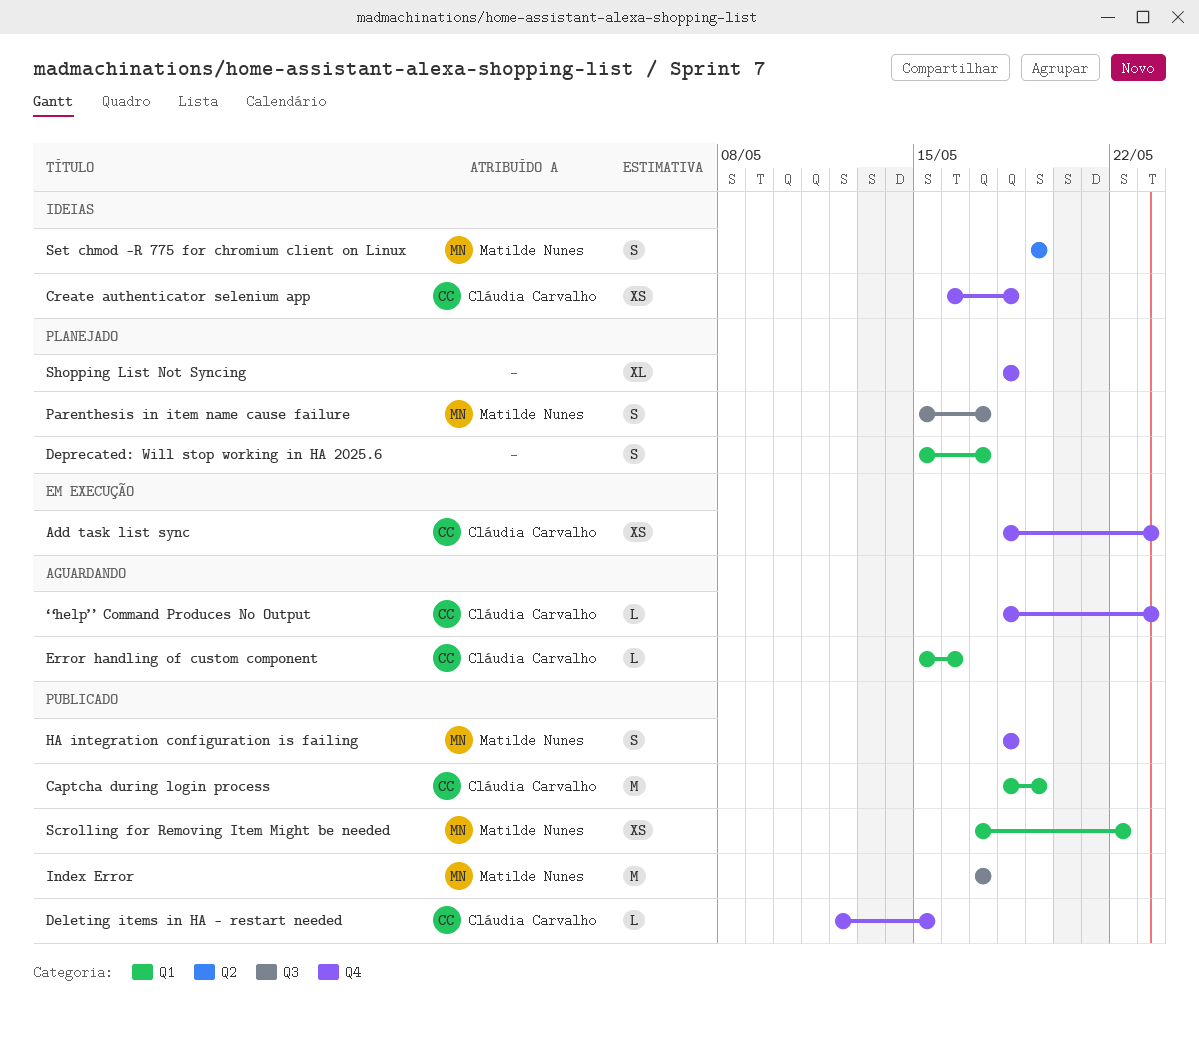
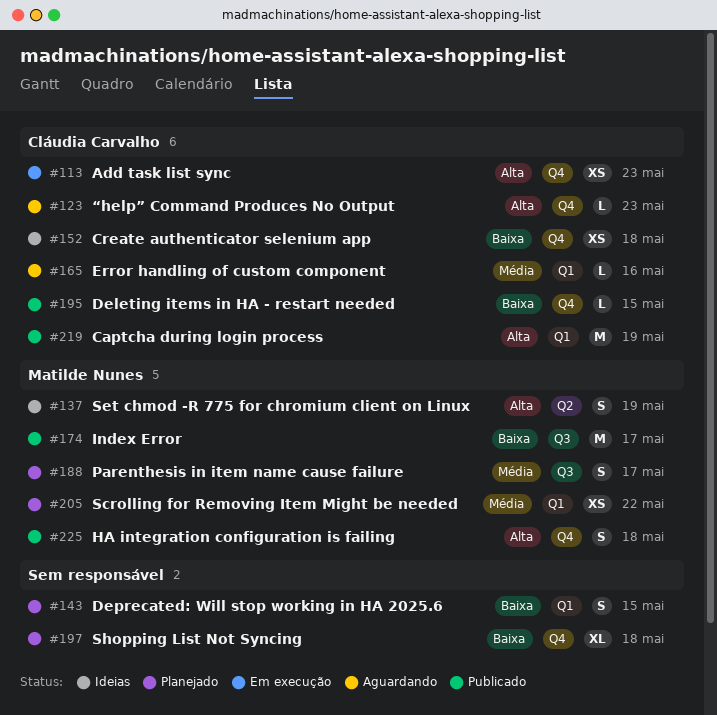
Deprecated: Will stop working in HA 2025.6, due: May 17 -> May 15
Scrolling for Removing Item Might be needed, status: Publicado -> Planejado

